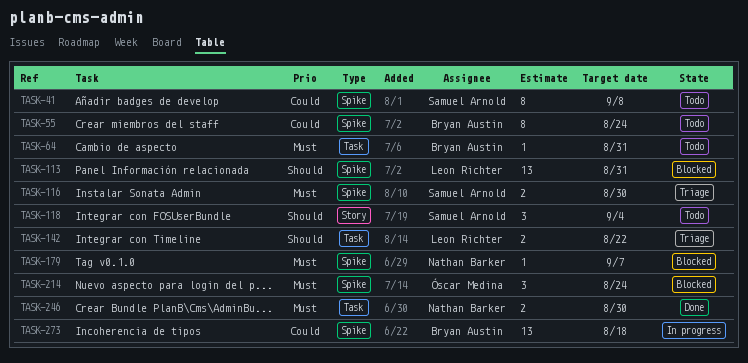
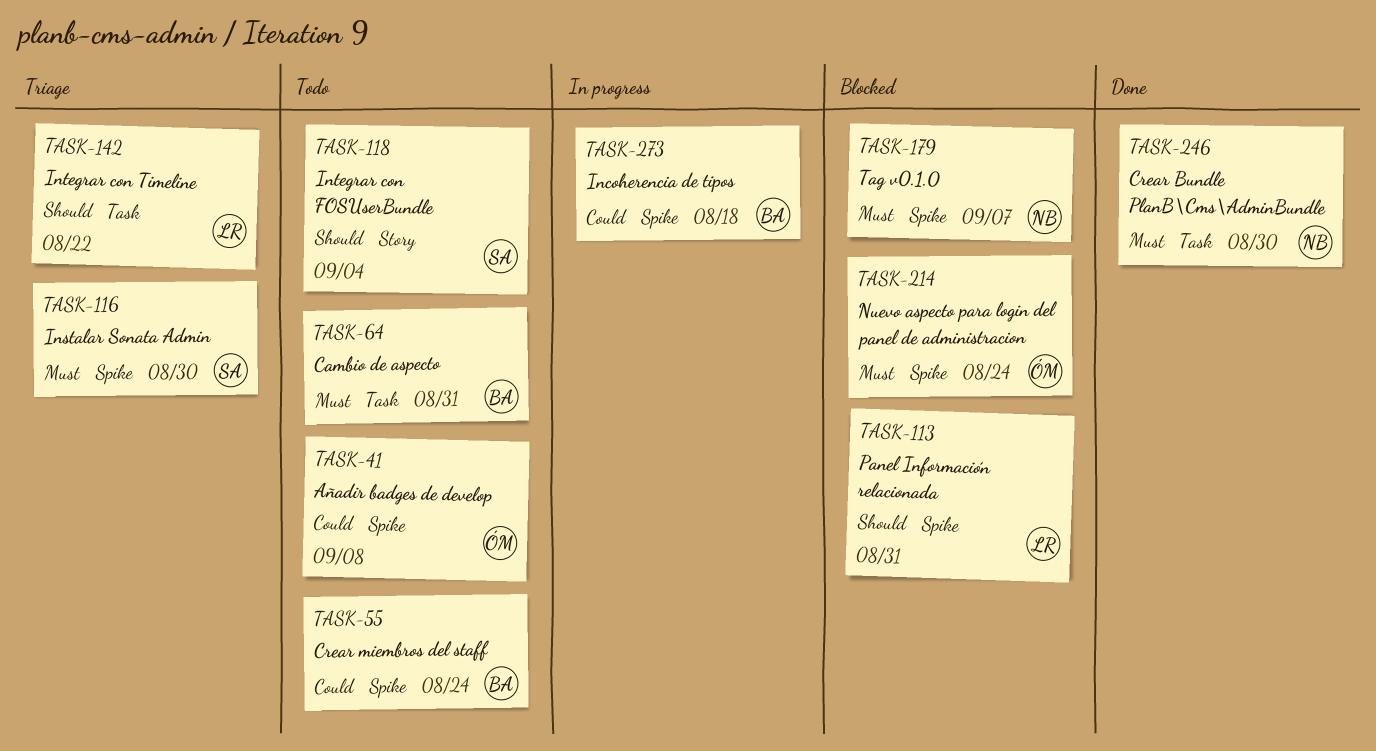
TASK-41, owner: Samuel Arnold -> Óscar Medina

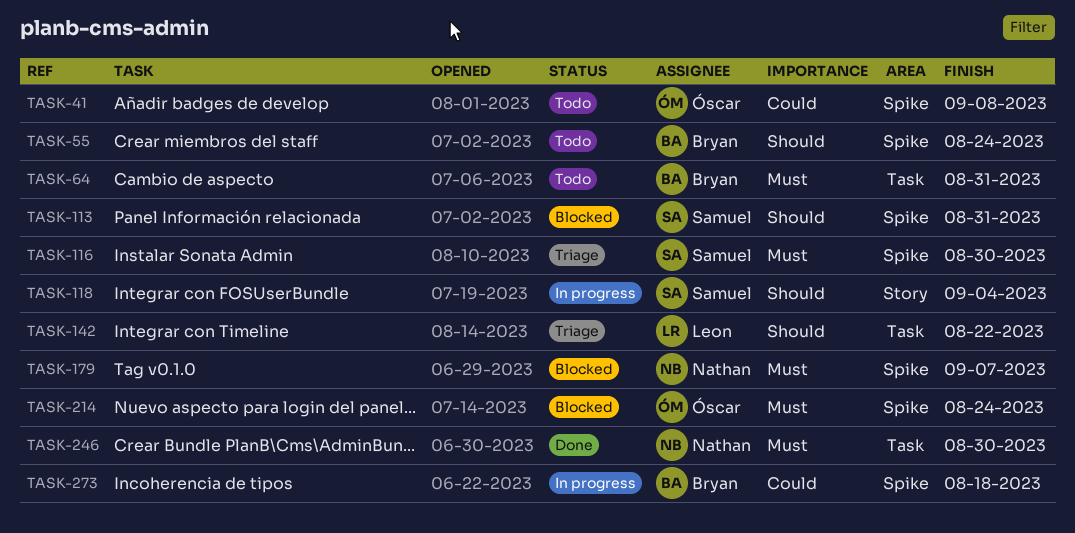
TASK-55, priority: Could -> Should
TASK-113, owner: Leon -> Samuel
TASK-118, status: Todo -> In progress

